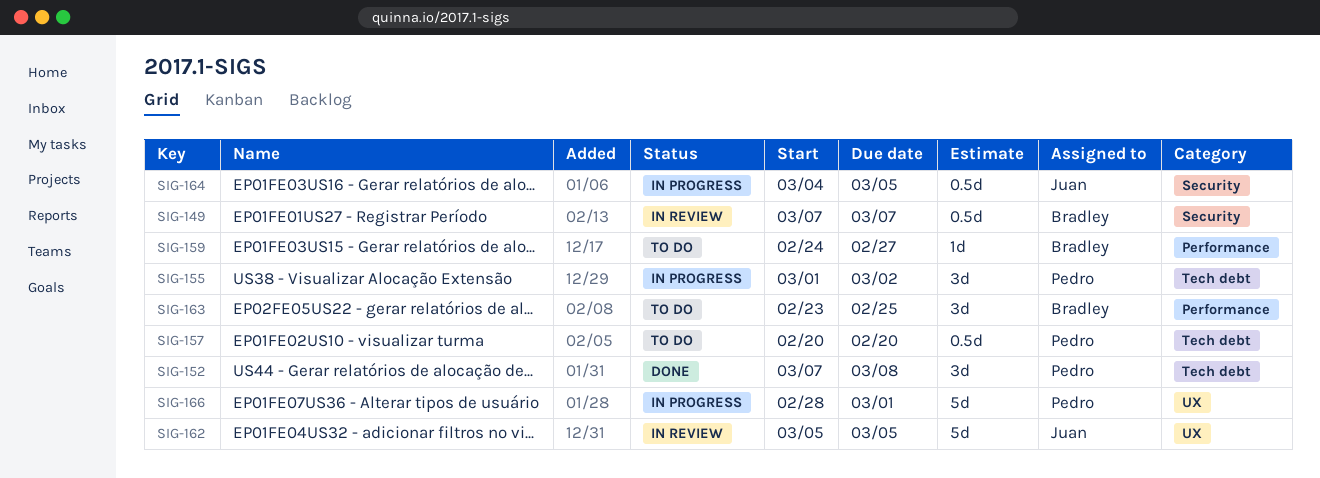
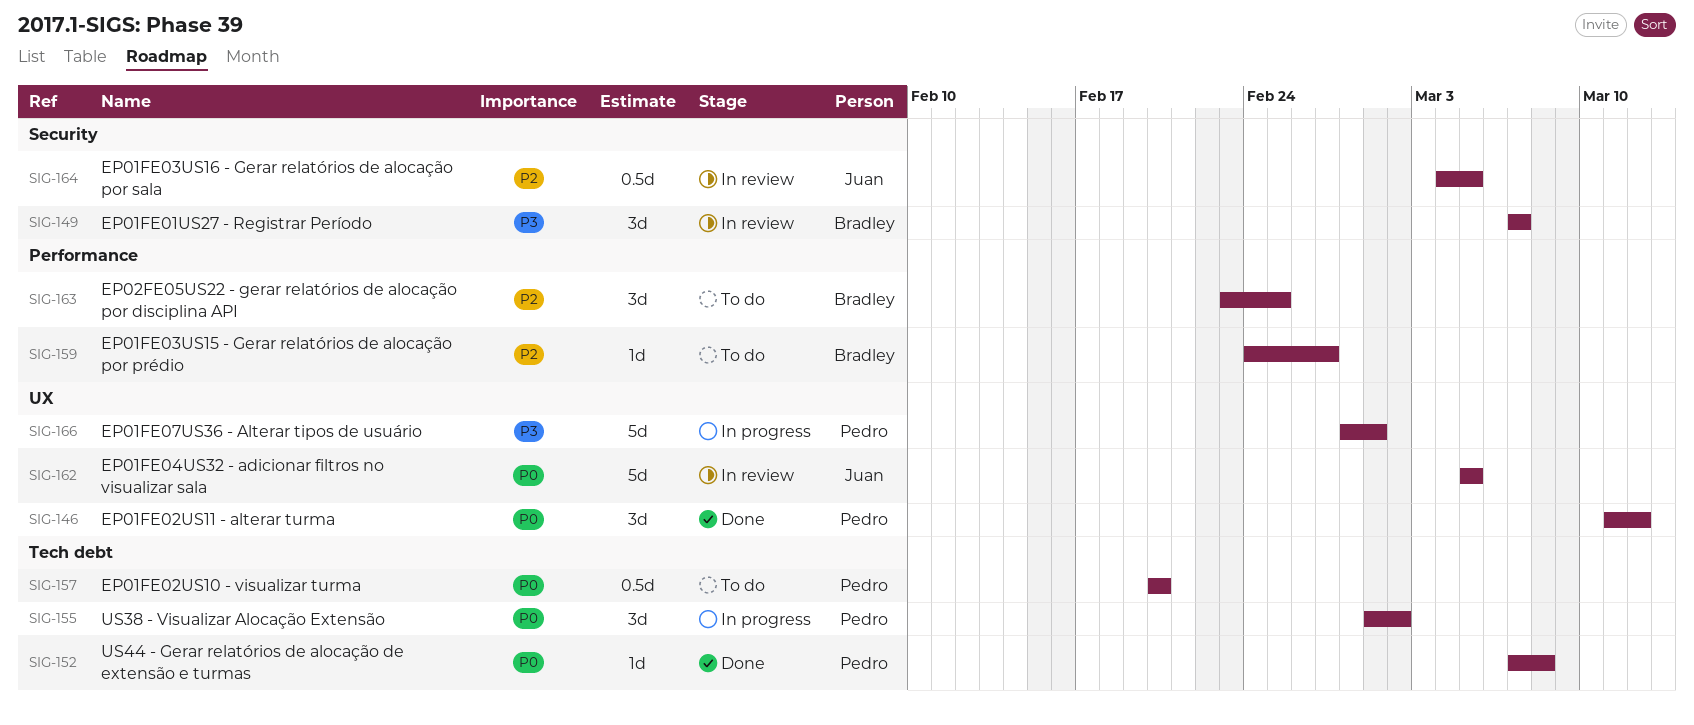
SIG-146: none -> present
SIG-149, estimate: 0.5d -> 3d
SIG-152, estimate: 3d -> 1d
SIG-164, status: In progress -> In review

